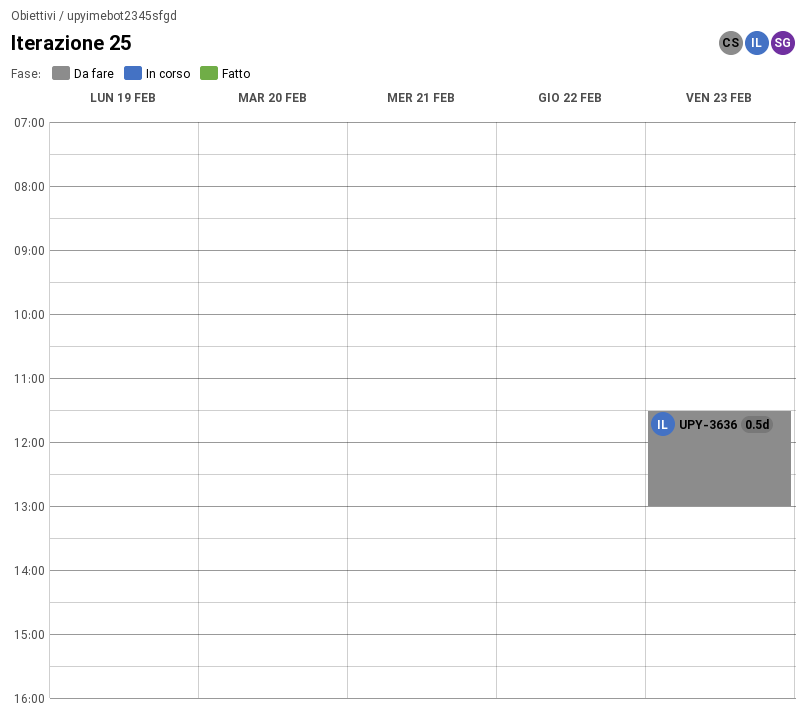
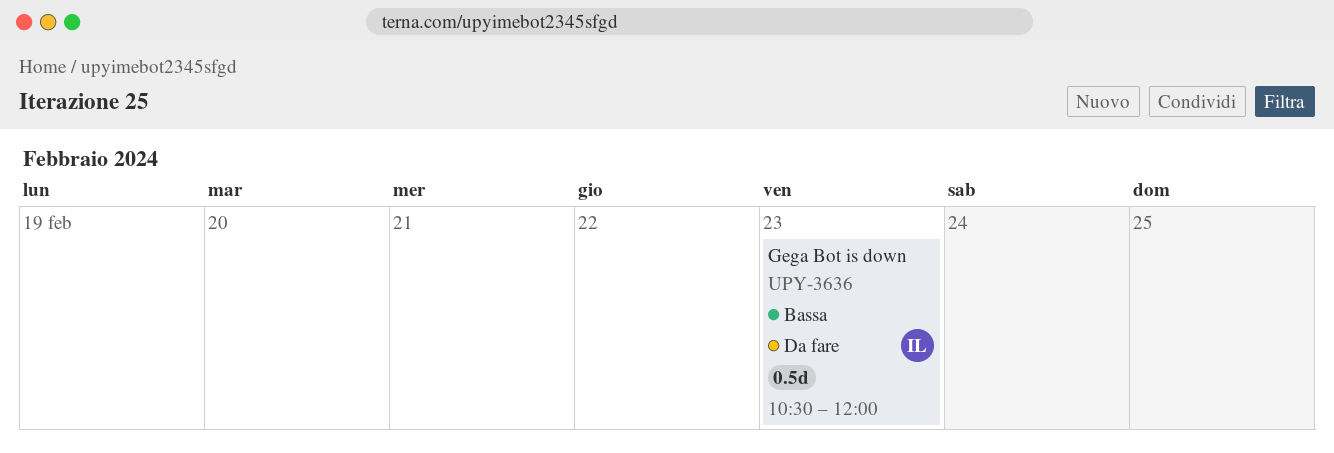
UPY-3636, begins: 11:30 -> 10:30
UPY-3636, ends: 13:00 -> 12:00

